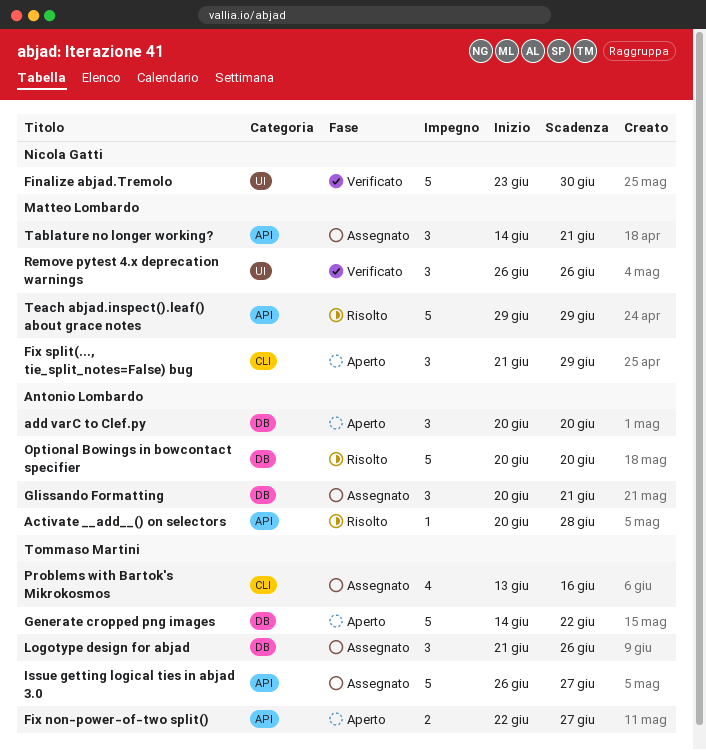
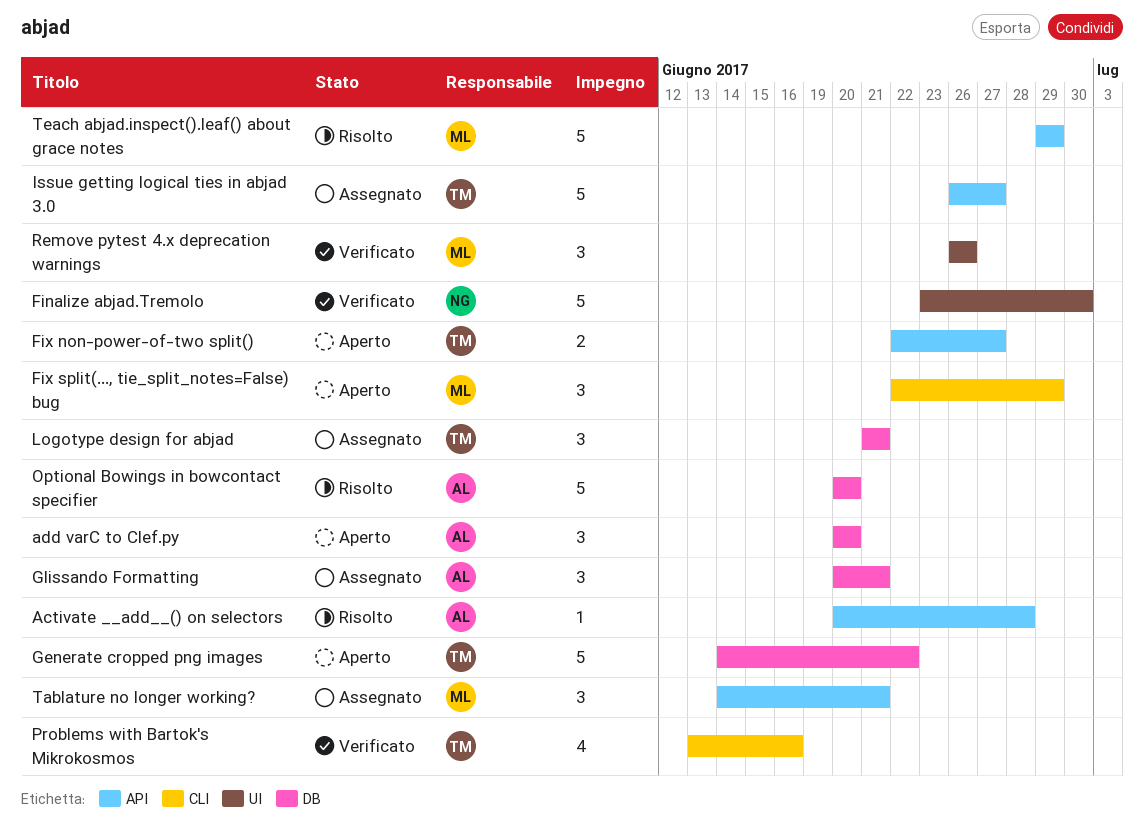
Fix split(..., tie_split_notes=False) bug, start: Jun 21 -> Jun 22
Logotype design for abjad, due: Jun 26 -> Jun 21
Problems with Bartok's Mikrokosmos, status: Assegnato -> Verificato

